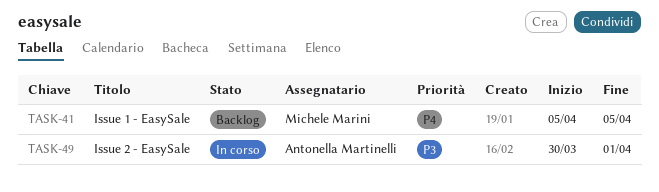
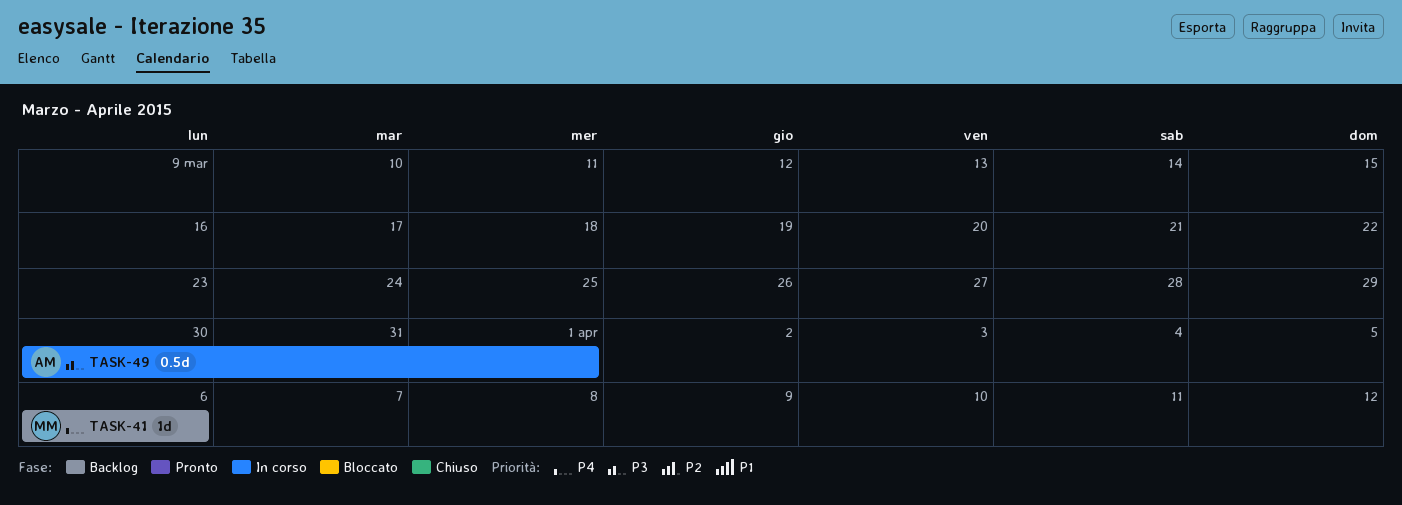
TASK-41, start: Apr 5 -> Apr 6
TASK-41, due: Apr 5 -> Apr 6

